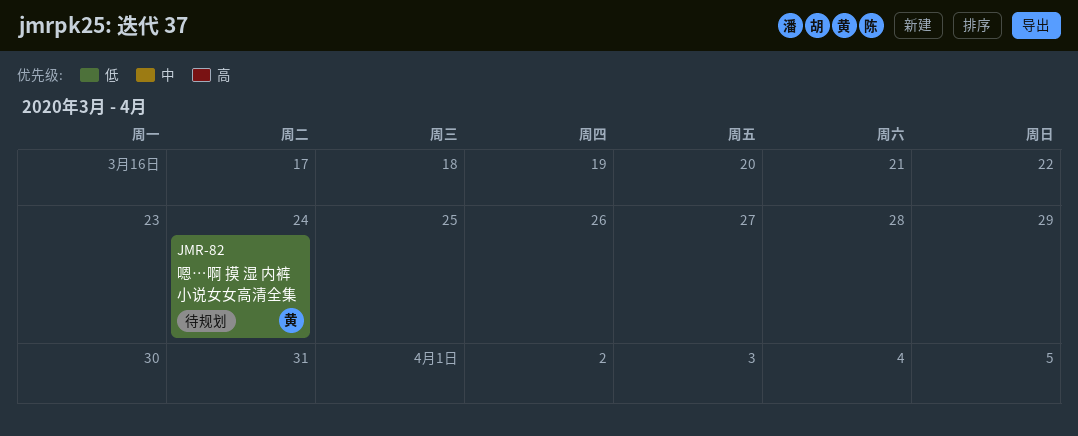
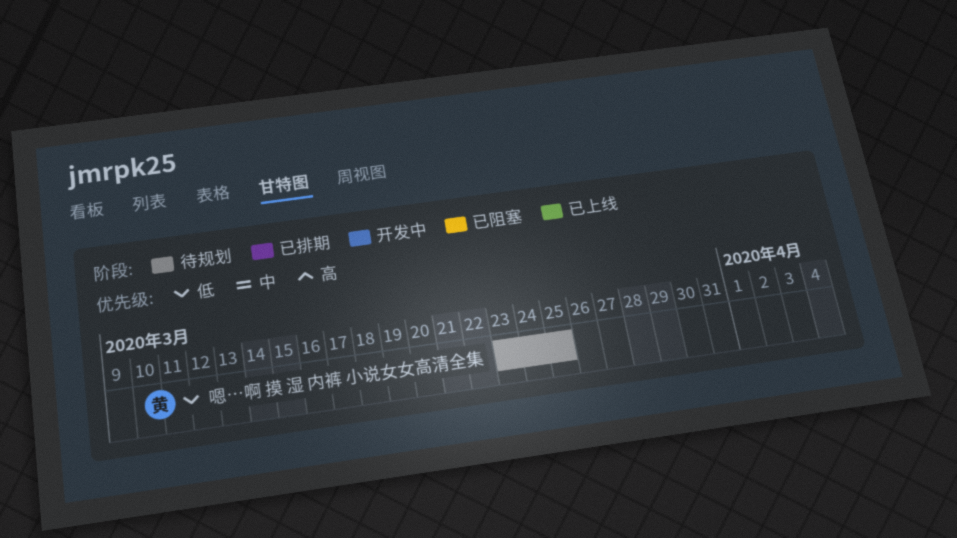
嗯…啊 摸 湿 内裤 小说女女高清全集, due: Mar 24 -> Mar 25

